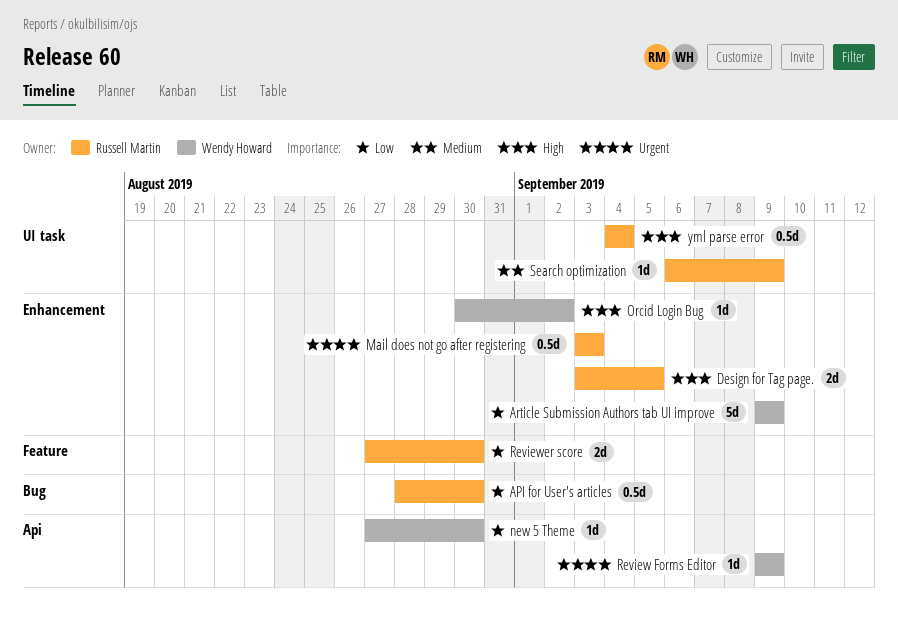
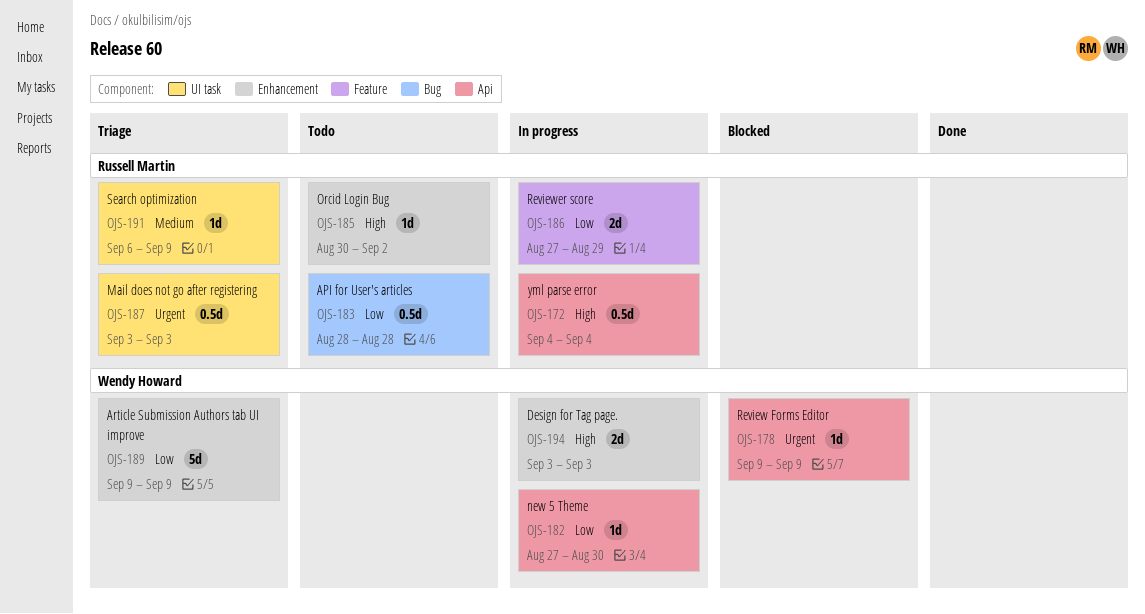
API for User's articles, due: Aug 30 -> Aug 28
Design for Tag page., owner: Russell Martin -> Wendy Howard
Design for Tag page., due: Sep 5 -> Sep 3
Mail does not go after registering, label: Enhancement -> UI task
Orcid Login Bug, owner: Wendy Howard -> Russell Martin
Reviewer score, due: Aug 30 -> Aug 29
yml parse error, label: UI task -> Api

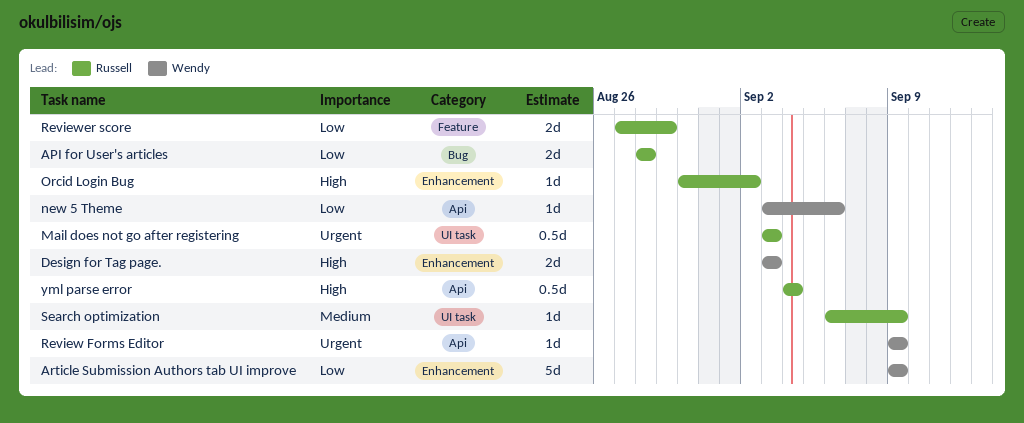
API for User's articles, estimate: 0.5d -> 2d
new 5 Theme, start: Aug 27 -> Sep 3
new 5 Theme, due: Aug 30 -> Sep 6

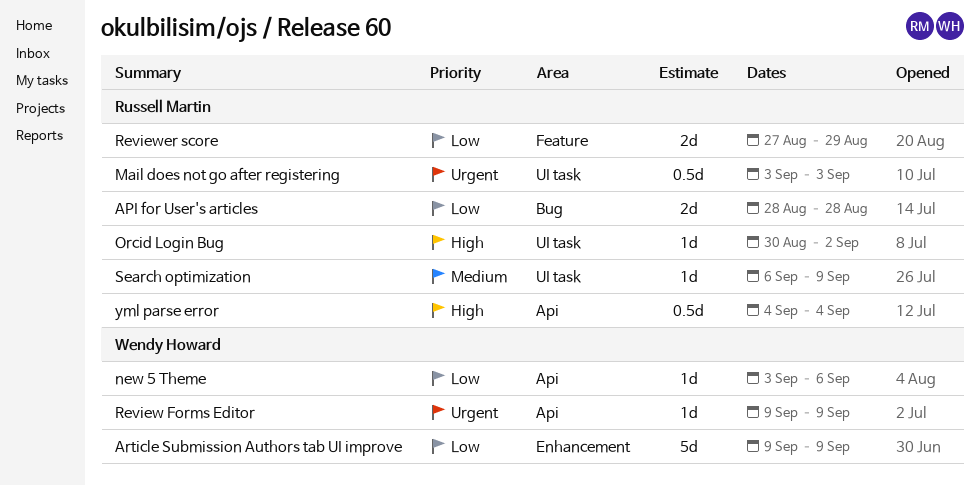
Design for Tag page.: present -> none
Orcid Login Bug, label: Enhancement -> UI task

